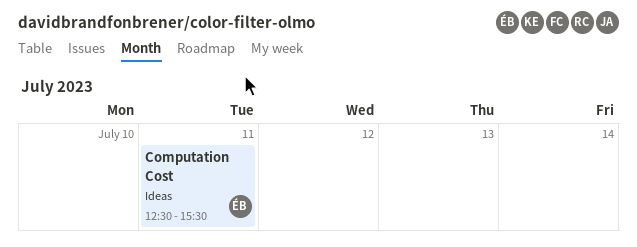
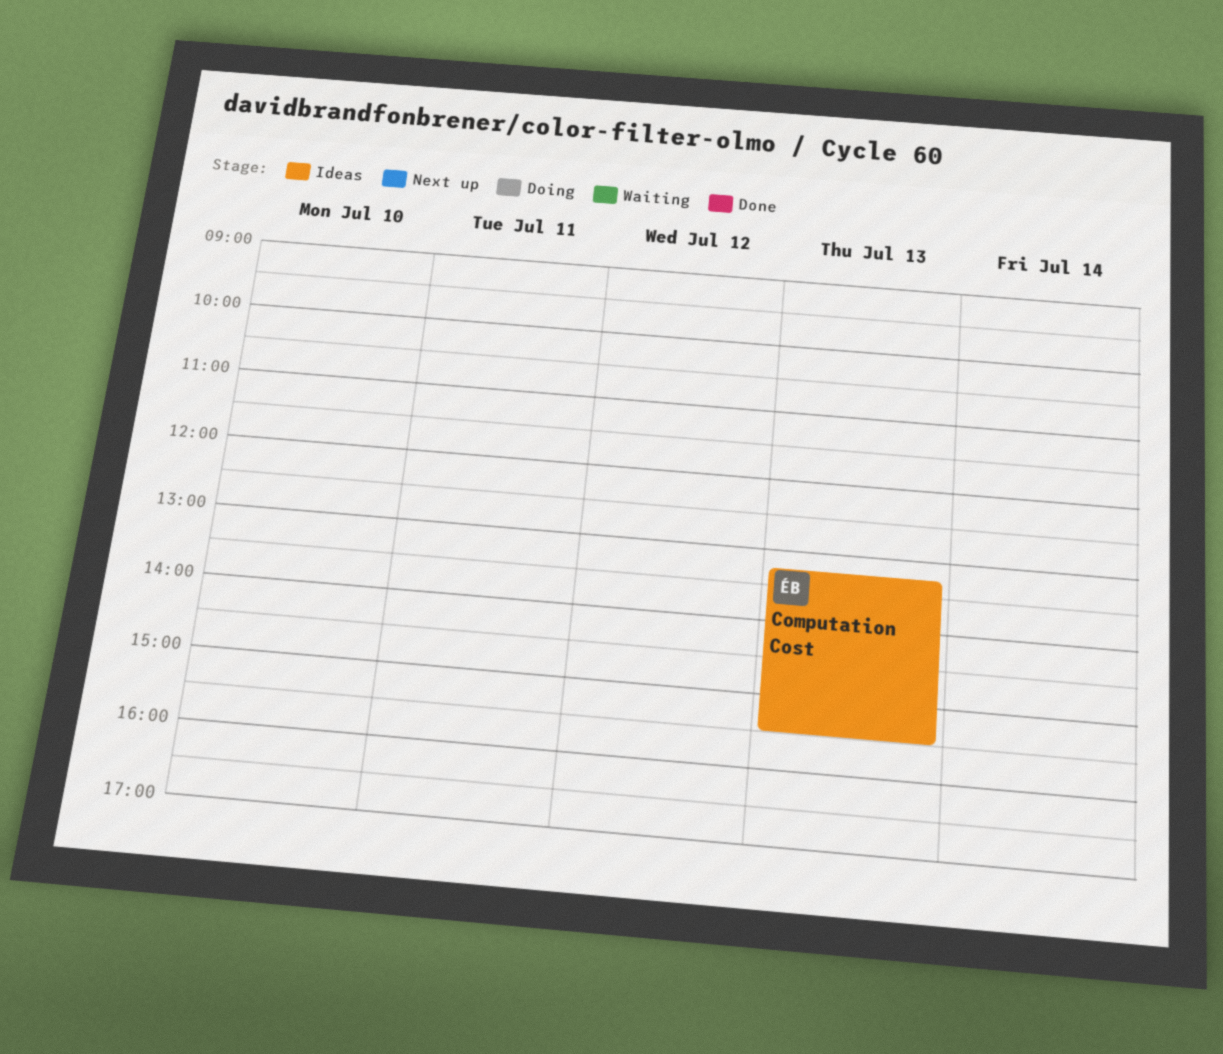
Computation Cost, day: Jul 11 -> Jul 13
Computation Cost, begins: 12:30 -> 13:15

